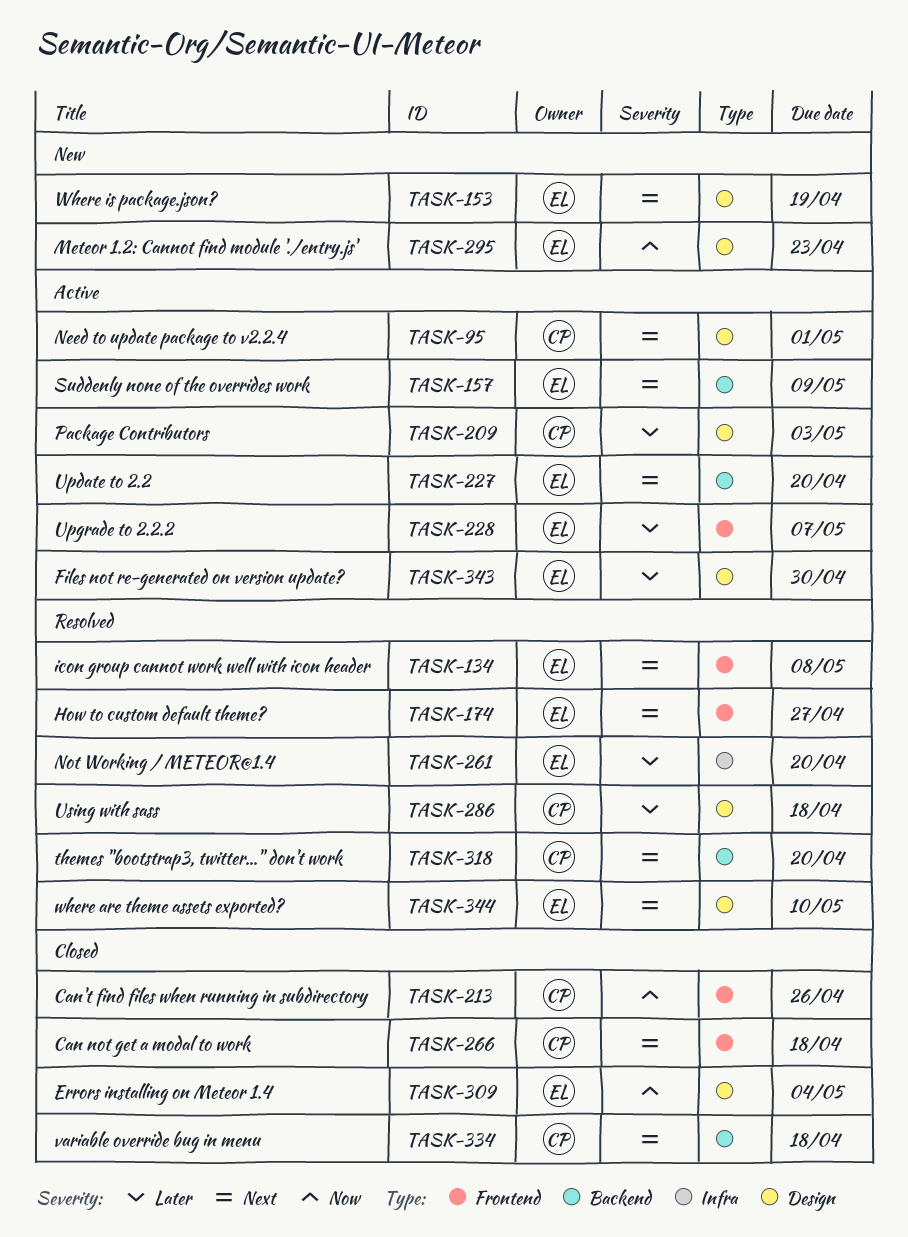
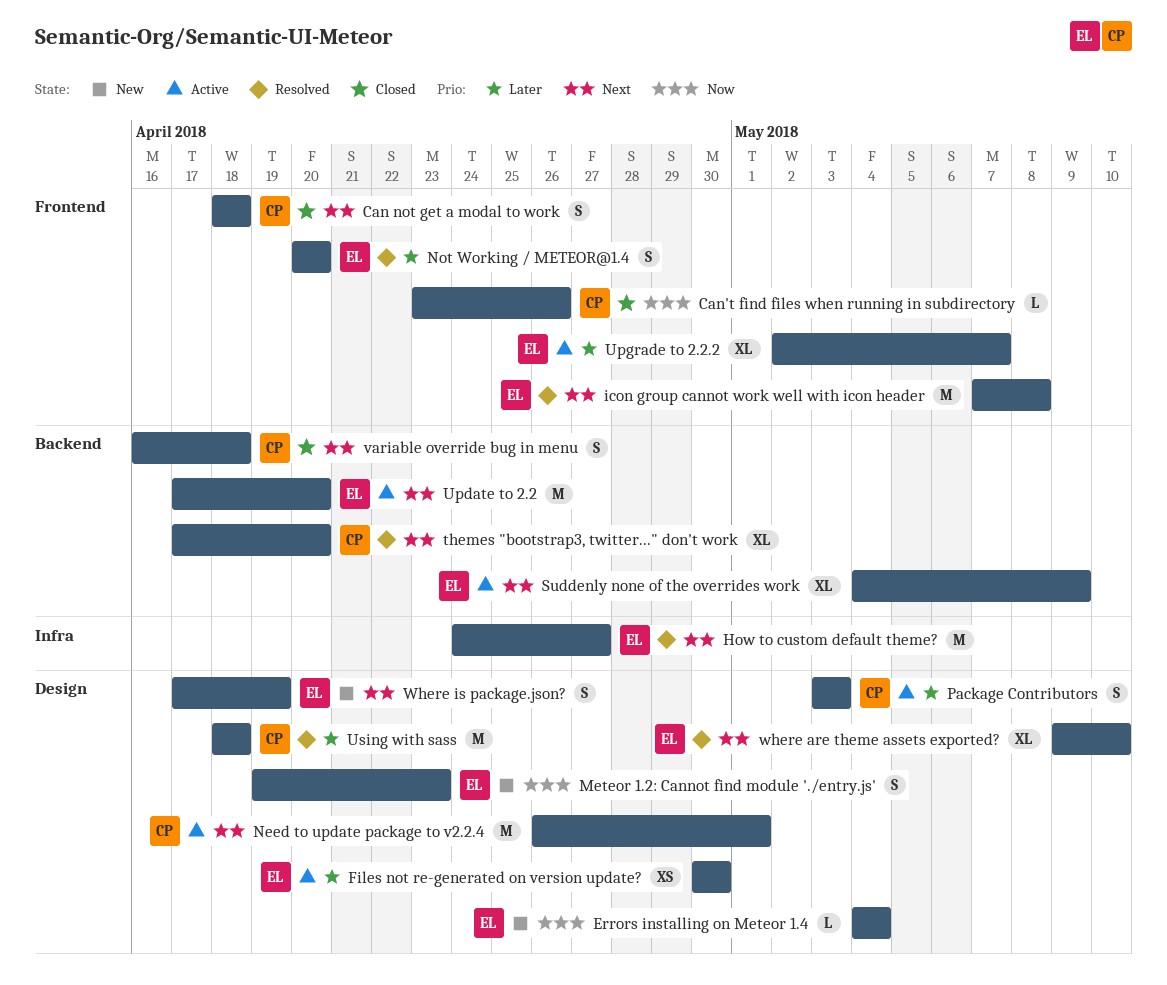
Errors installing on Meteor 1.4, status: Closed -> New
How to custom default theme?, label: Frontend -> Infra
Not Working / METEOR@1.4, label: Infra -> Frontend

